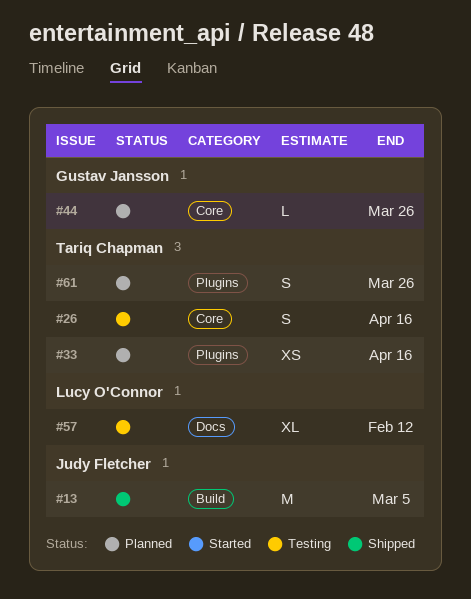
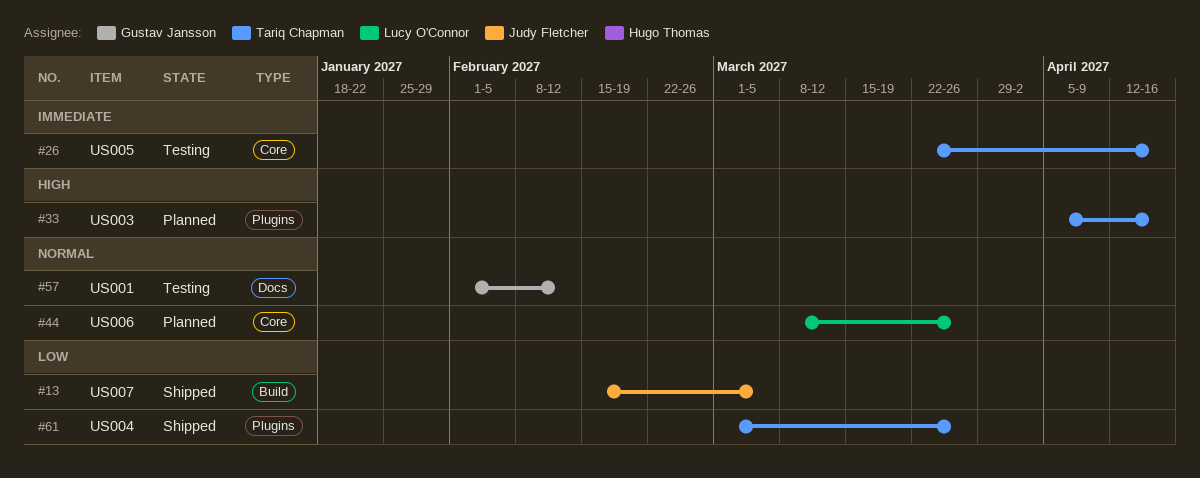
#44, owner: Gustav Jansson -> Lucy O'Connor
#57, owner: Lucy O'Connor -> Gustav Jansson
#61, status: Planned -> Shipped

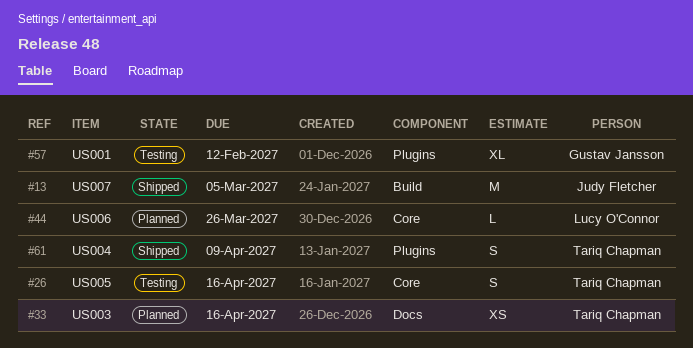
#33, label: Plugins -> Docs
#57, label: Docs -> Plugins
#61, due: Mar 26 -> Apr 9

